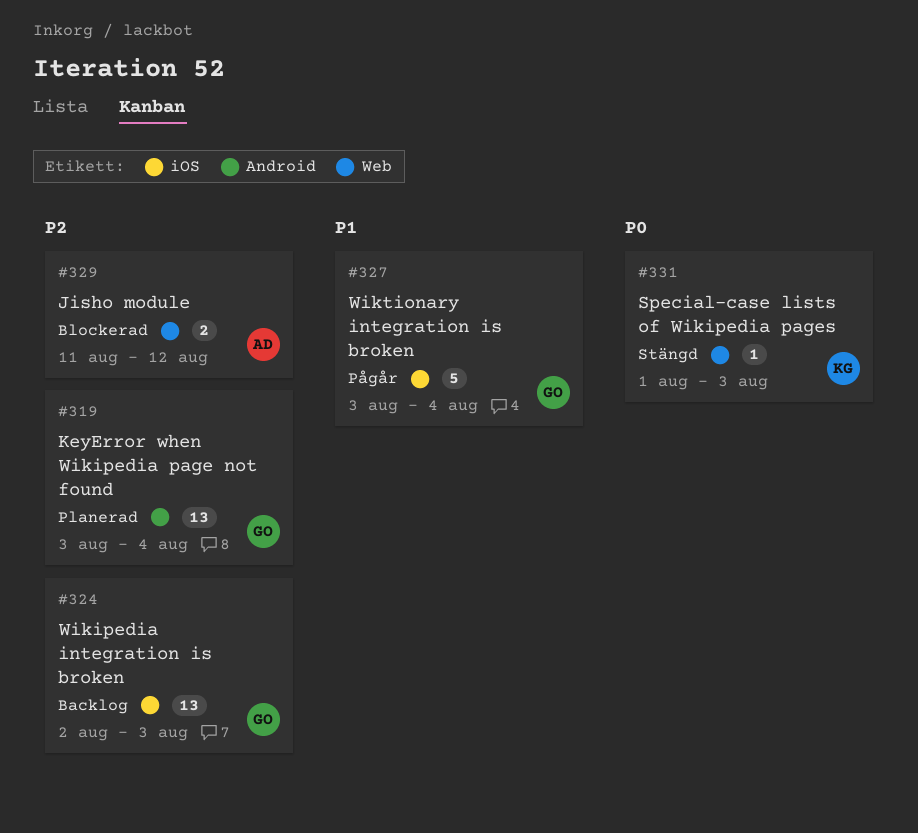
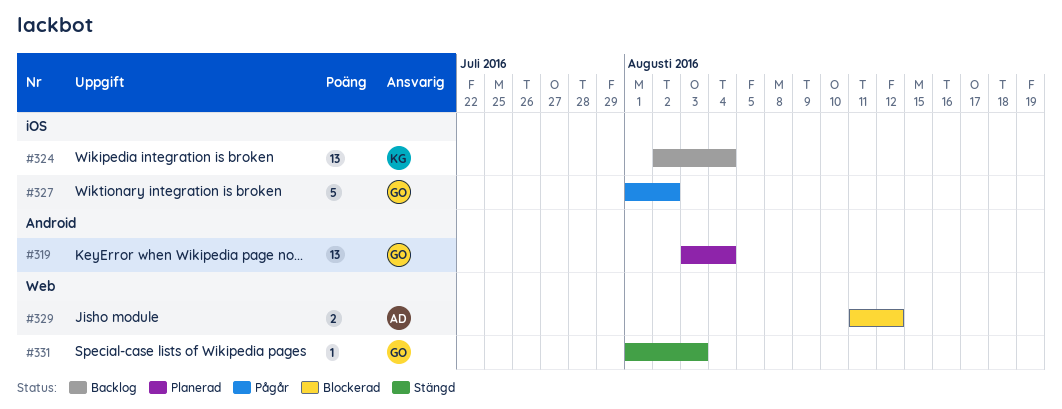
#324, owner: GO -> KG
#324, due: Aug 3 -> Aug 4
#327, start: Aug 3 -> Aug 1
#327, due: Aug 4 -> Aug 2
#331, owner: KG -> GO

